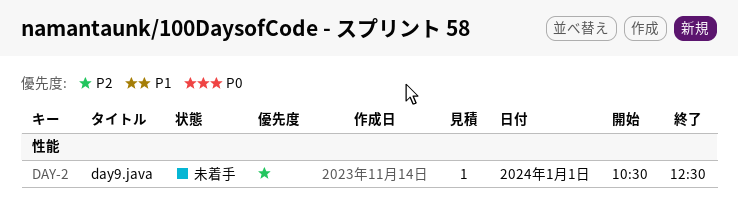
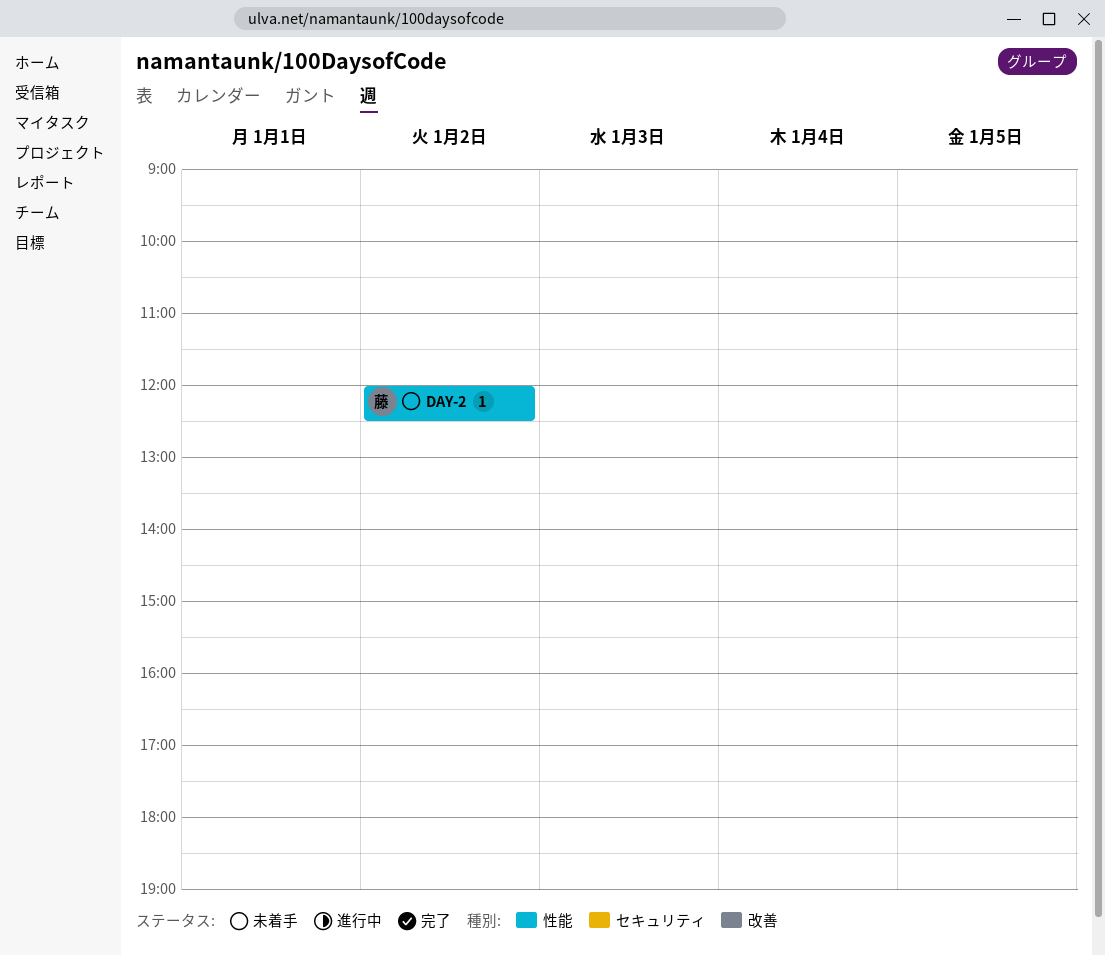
DAY-2, day: Jan 1 -> Jan 2
DAY-2, begins: 10:30 -> 12:00

